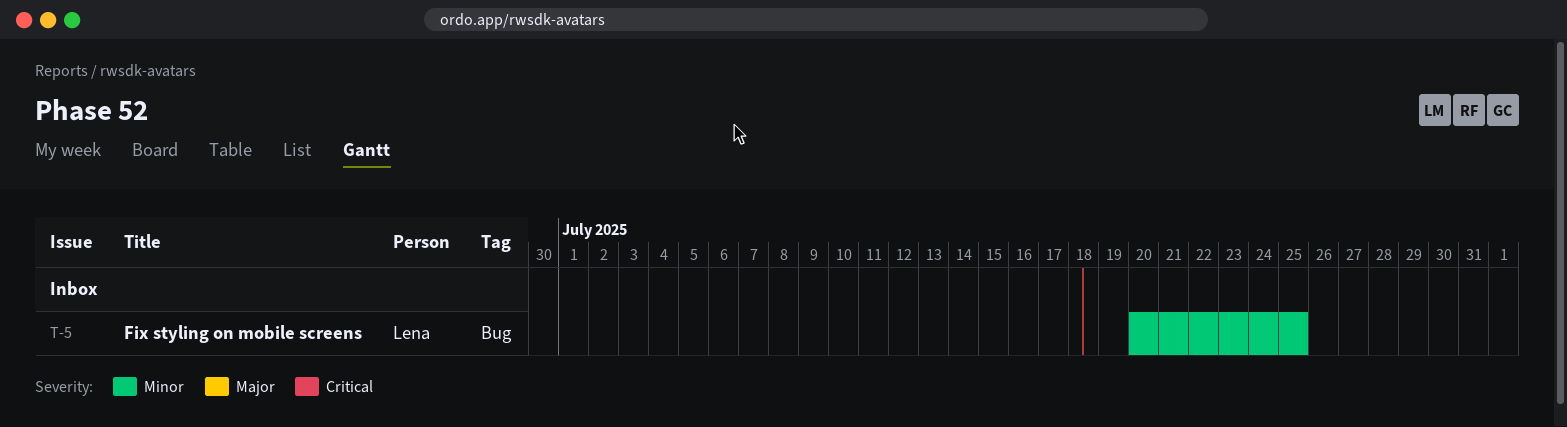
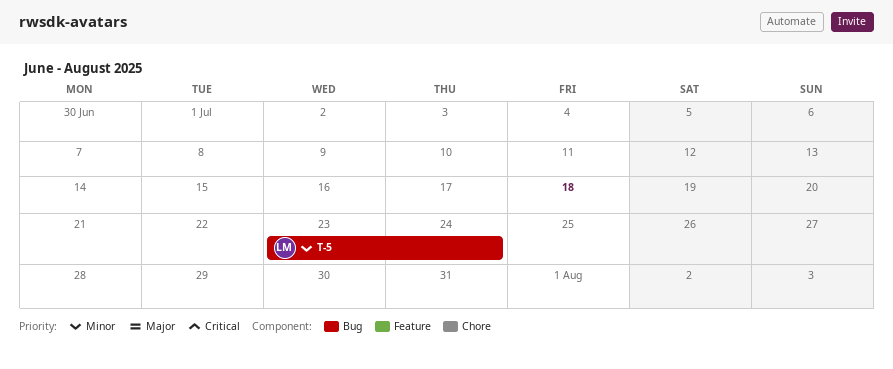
T-5, start: Jul 20 -> Jul 23
T-5, due: Jul 25 -> Jul 24

